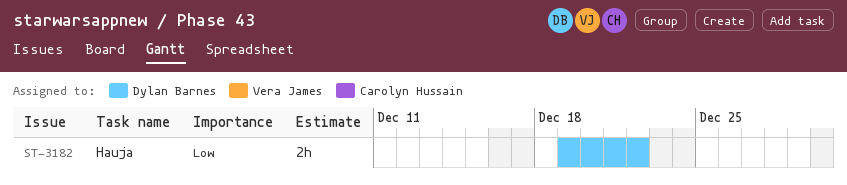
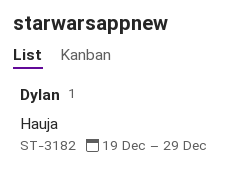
ST-3182, due: Dec 22 -> Dec 29

